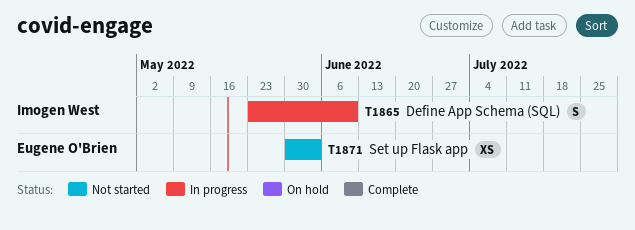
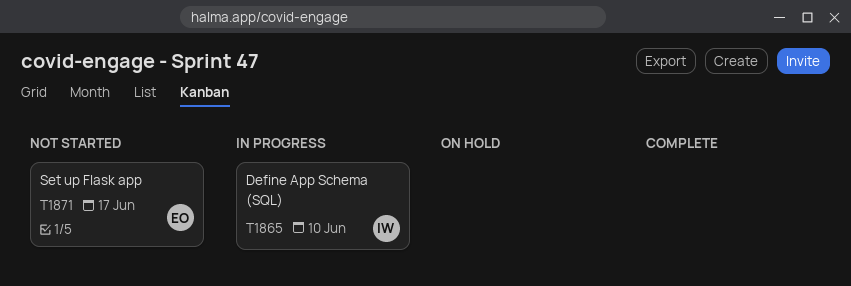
T1871, due: Jun 3 -> Jun 17

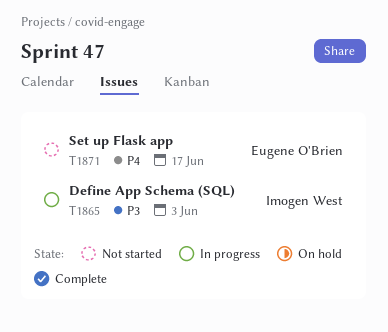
T1865, due: Jun 10 -> Jun 3

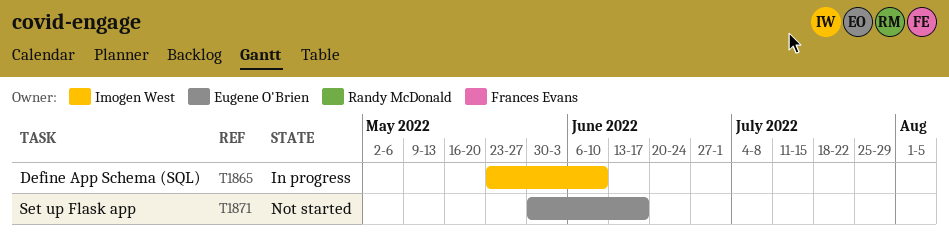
T1865, due: Jun 3 -> Jun 10

